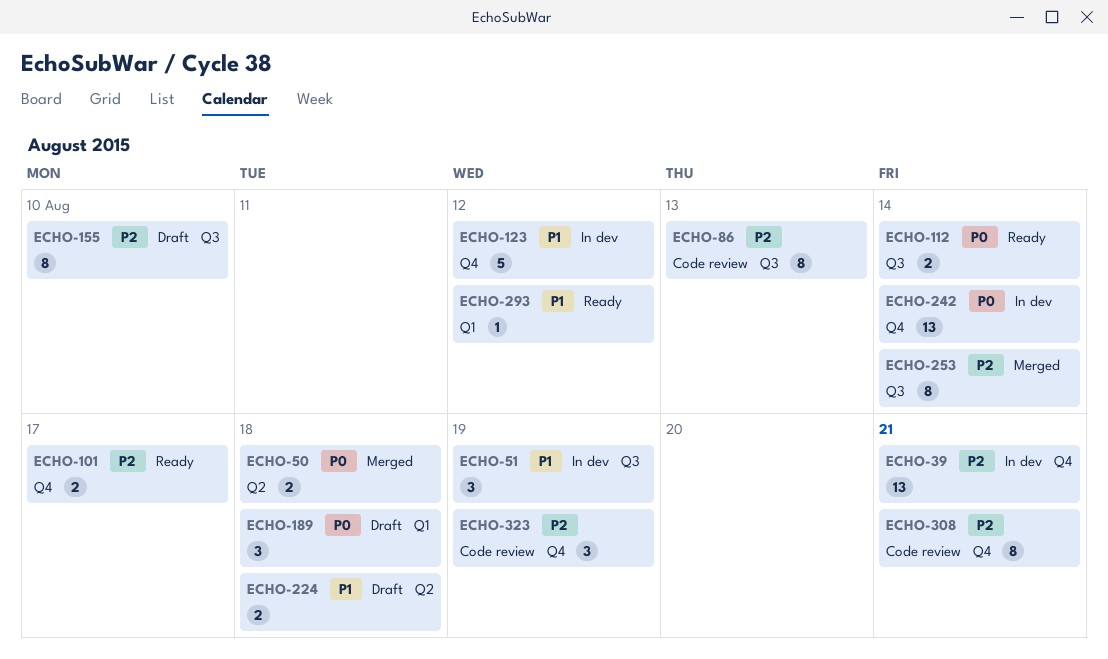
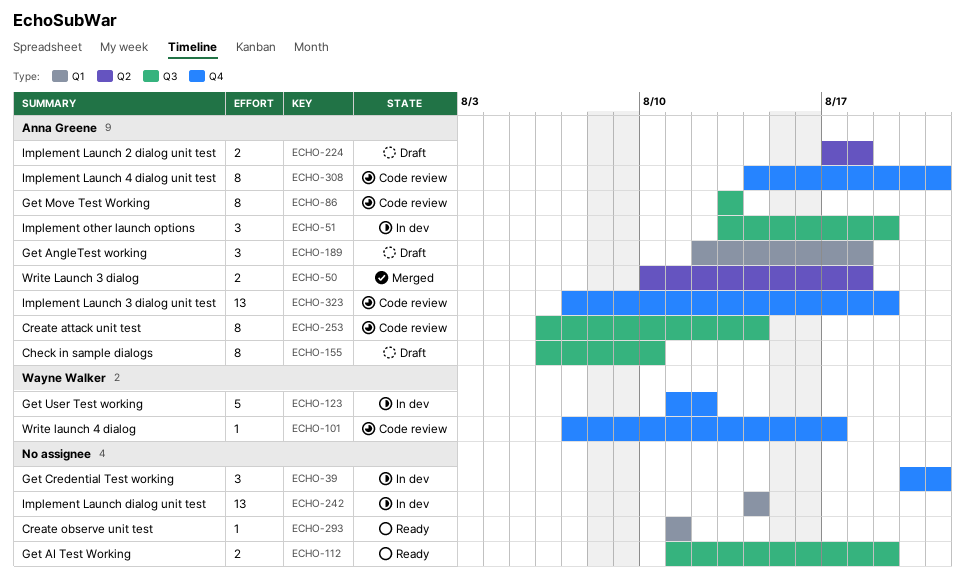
ECHO-39, estimate: 13 -> 3
ECHO-101, status: Ready -> Code review
ECHO-101, estimate: 2 -> 1
ECHO-112, due: Aug 14 -> Aug 19
ECHO-242, label: Q4 -> Q1
ECHO-253, status: Merged -> Code review
ECHO-293, due: Aug 12 -> Aug 11
ECHO-323, estimate: 3 -> 13

